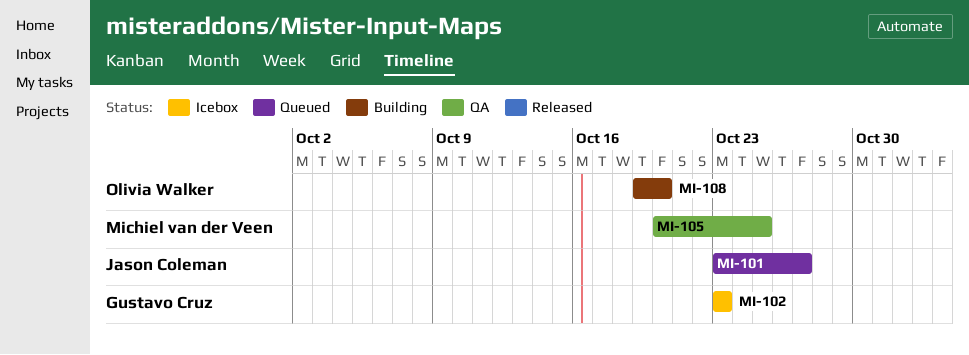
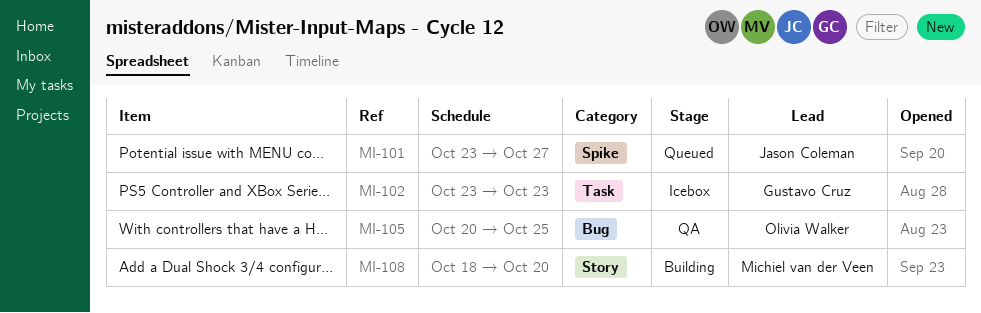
MI-105, owner: Michiel van der Veen -> Olivia Walker
MI-108, owner: Olivia Walker -> Michiel van der Veen
MI-108, start: Oct 19 -> Oct 18

